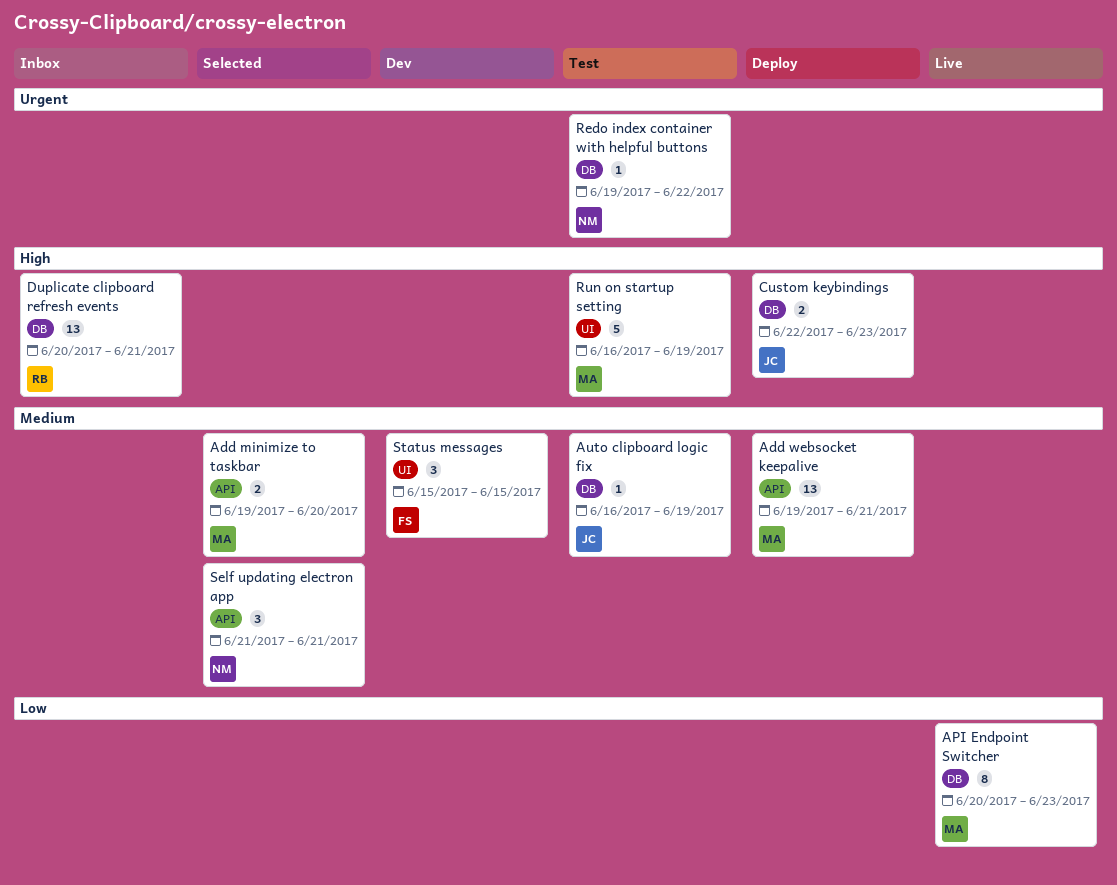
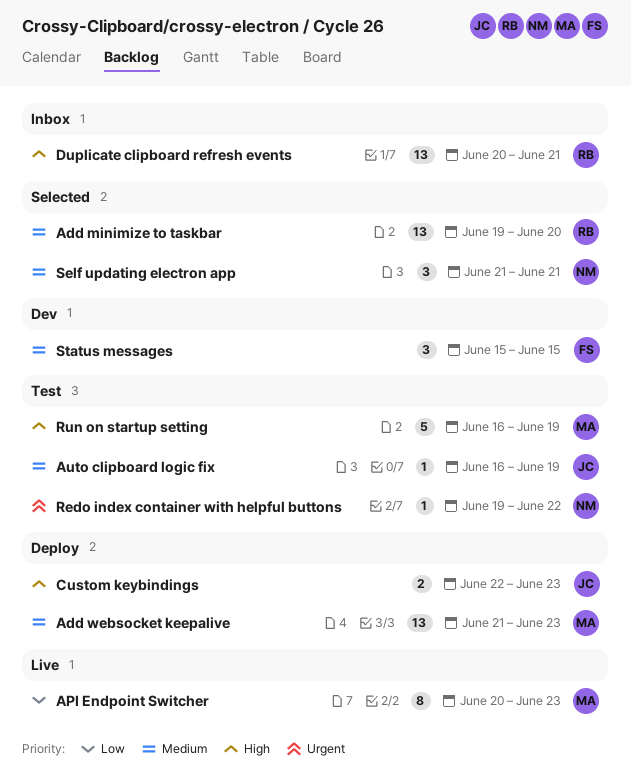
Add minimize to taskbar, owner: MA -> RB
Add minimize to taskbar, estimate: 2 -> 13
Add websocket keepalive, start: Jun 19 -> Jun 21
Add websocket keepalive, due: Jun 21 -> Jun 23

